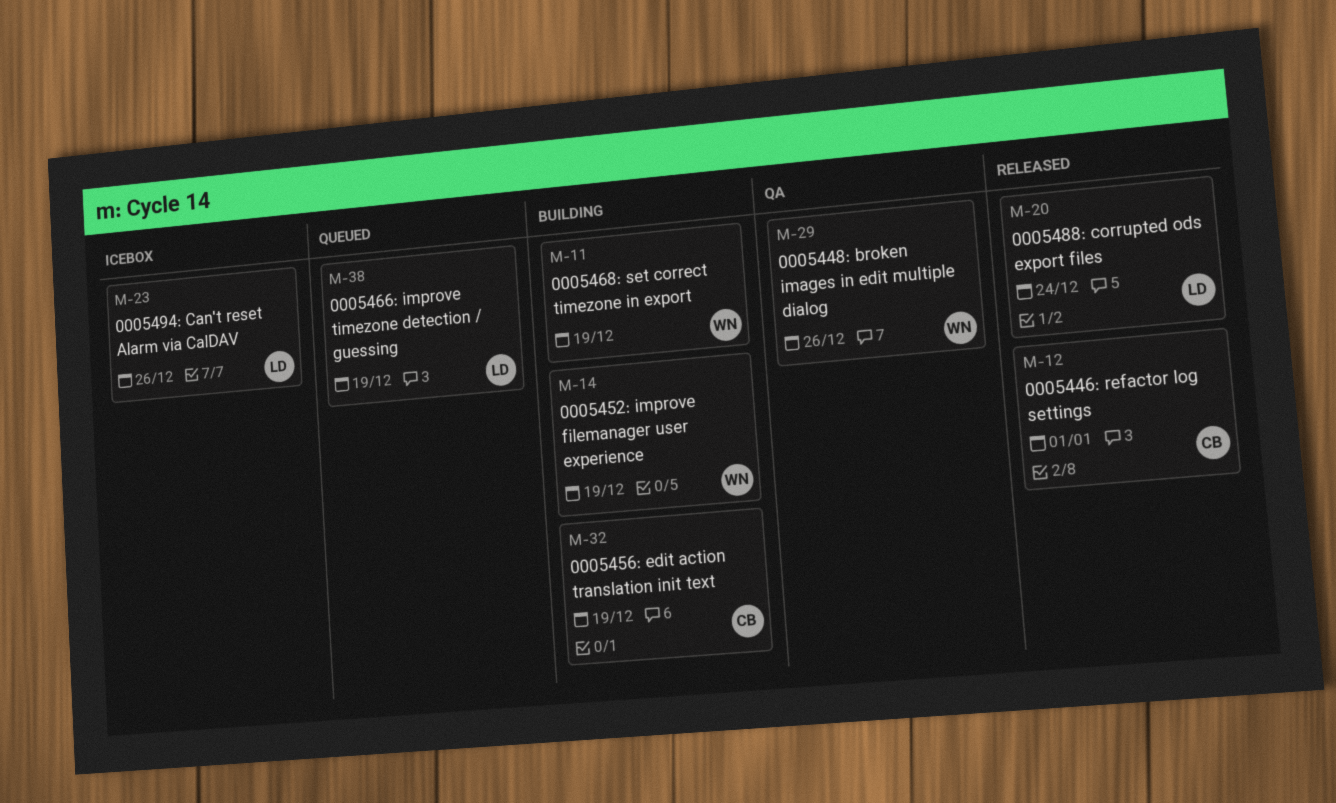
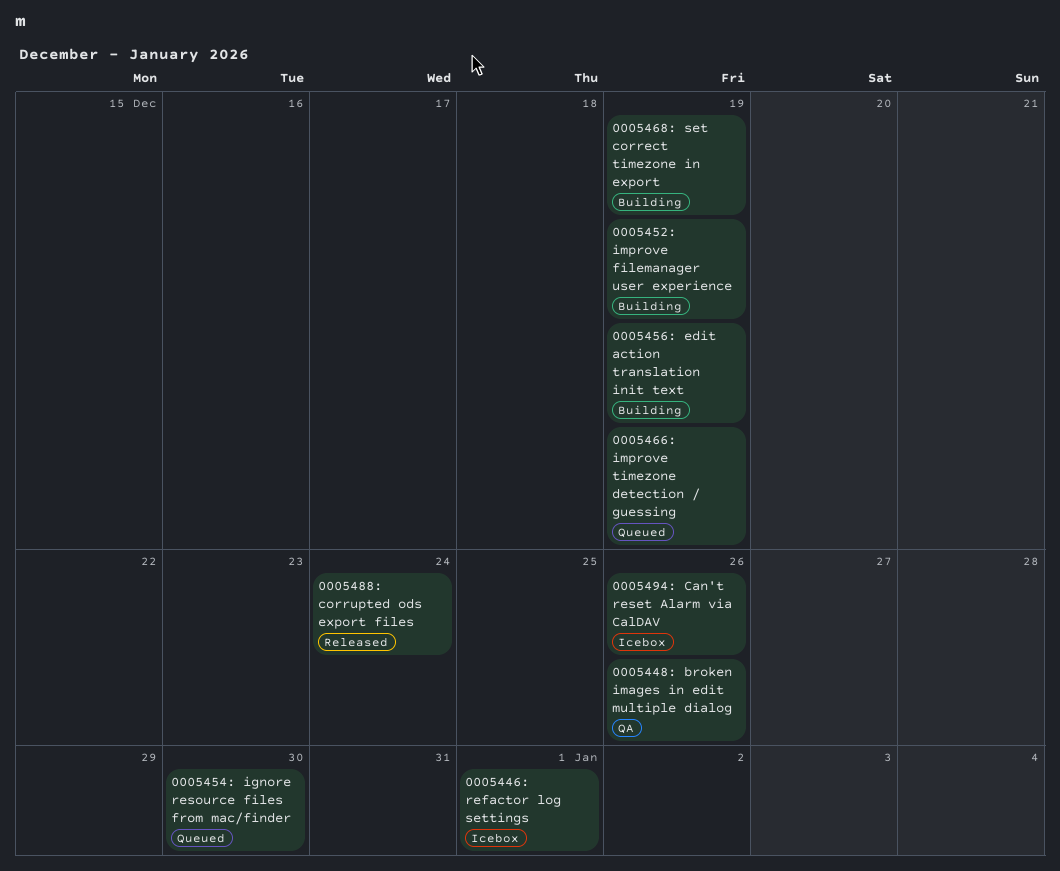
0005446: refactor log settings, status: Released -> Icebox
0005454: ignore resource files from mac/finder: none -> present

